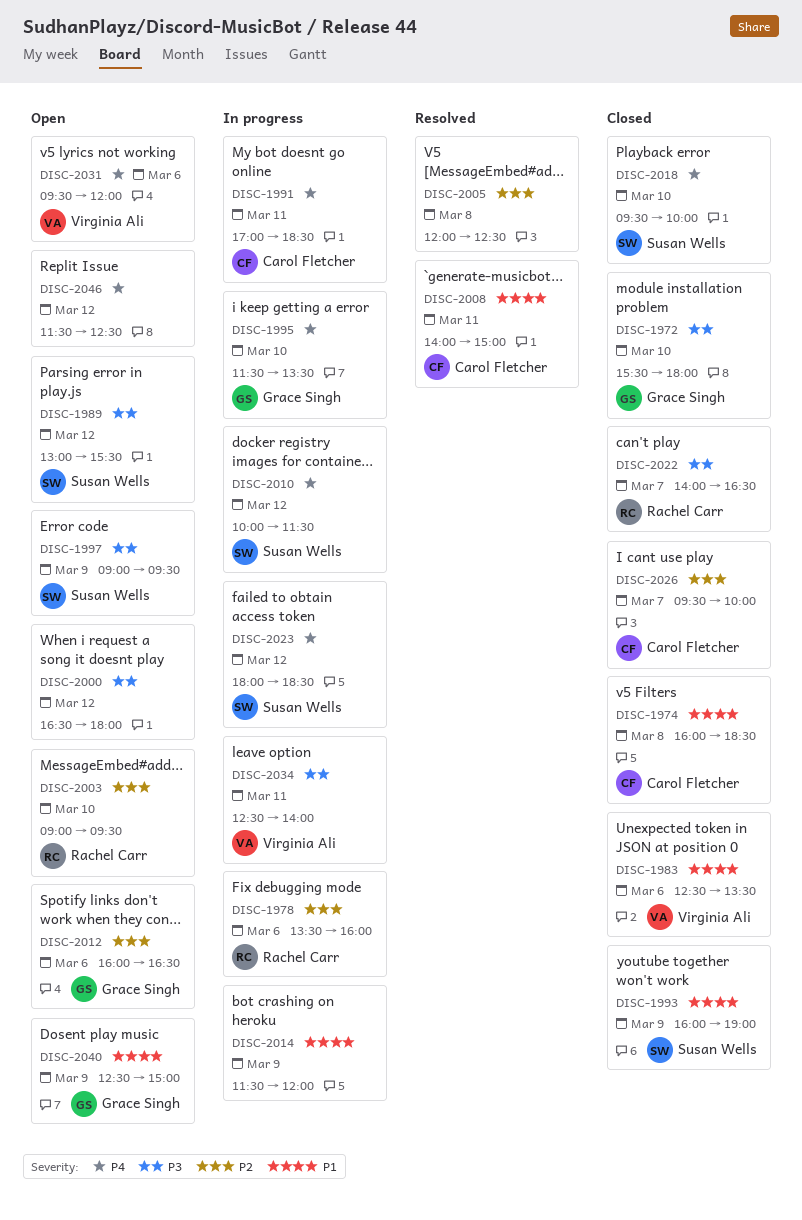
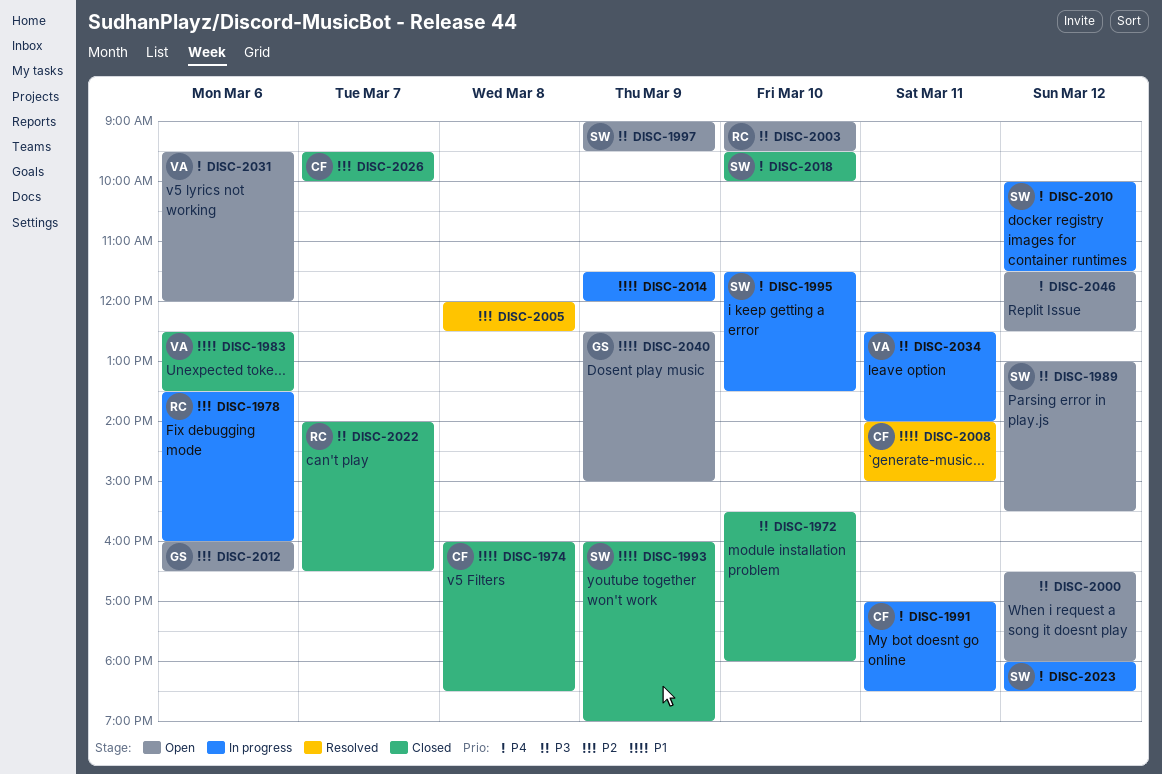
DISC-1972, owner: Grace Singh -> none
DISC-1995, owner: Grace Singh -> Susan Wells
DISC-2003, priority: P2 -> P3

